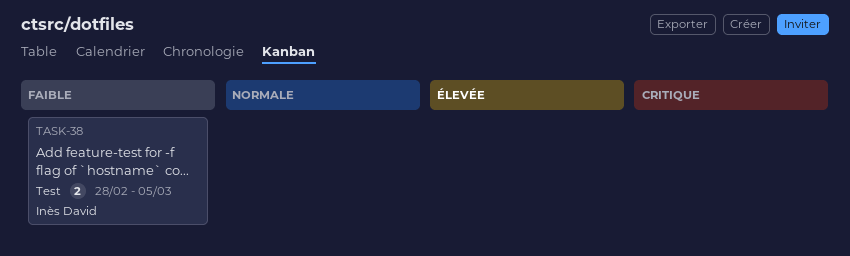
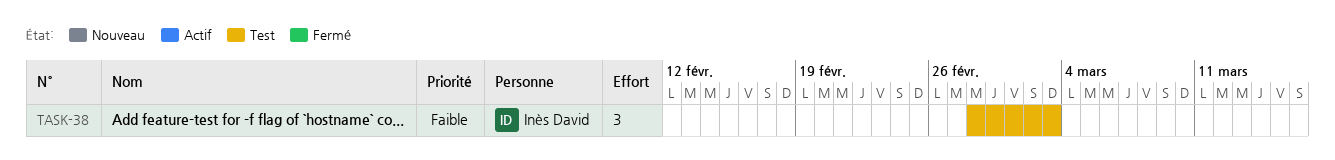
TASK-38, estimate: 2 -> 3
TASK-38, due: Mar 5 -> Mar 3

